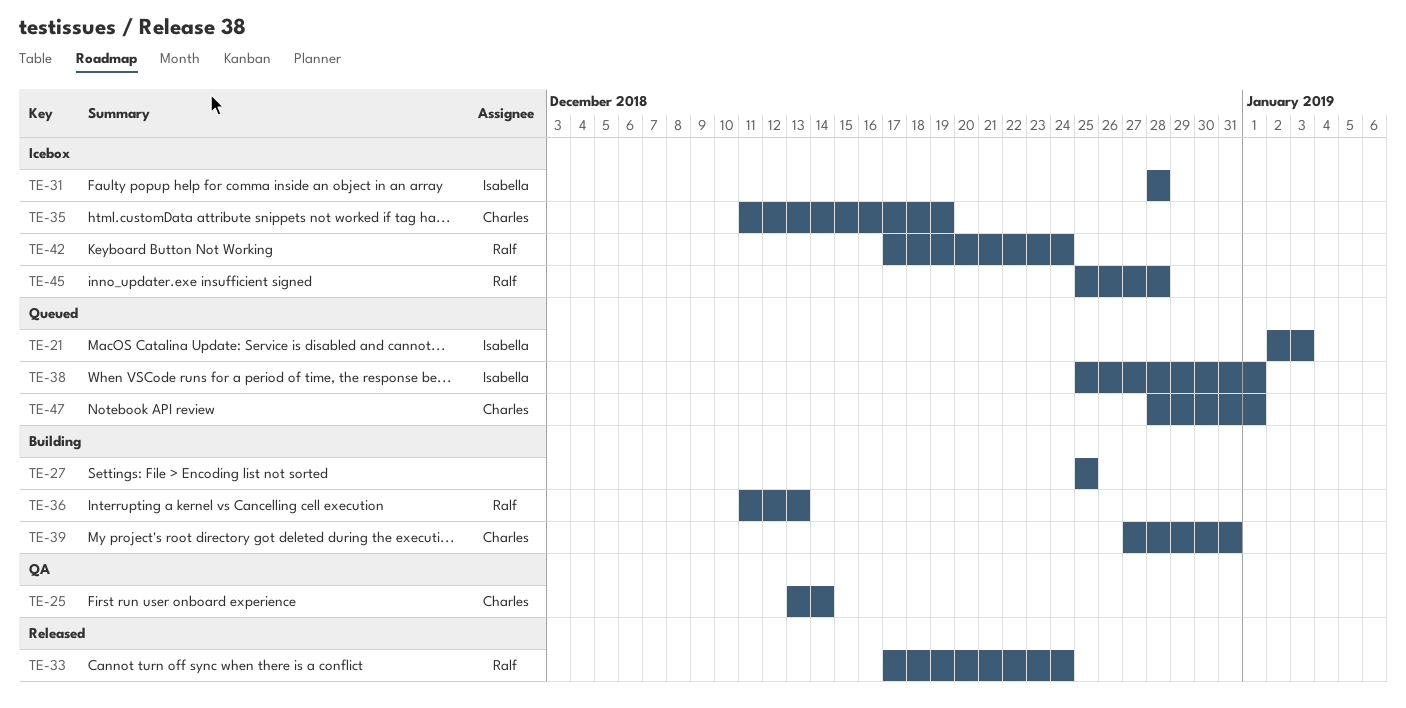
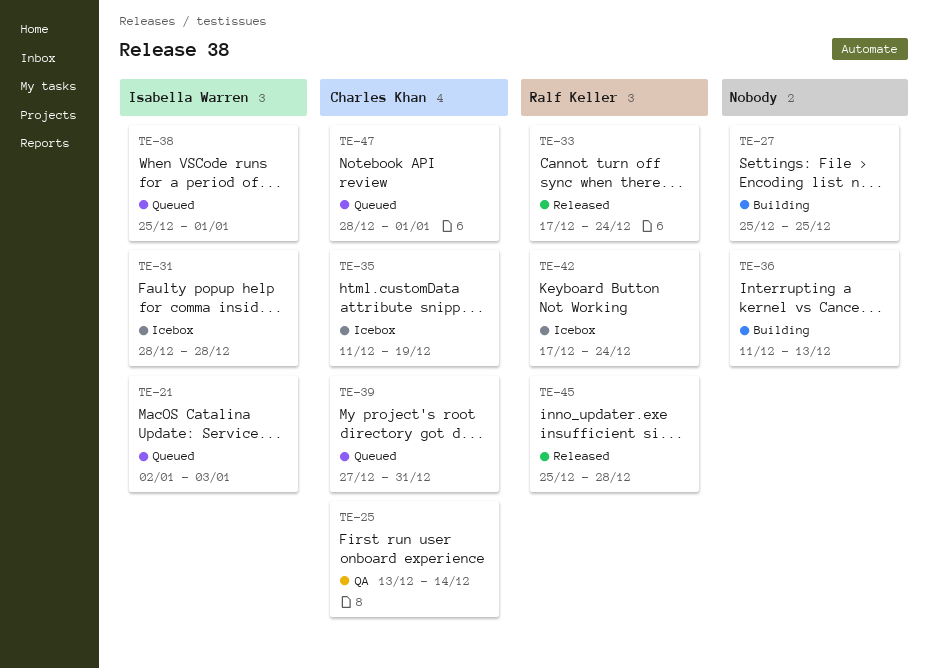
TE-36, owner: Ralf Keller -> none
TE-39, status: Building -> Queued
TE-45, status: Icebox -> Released

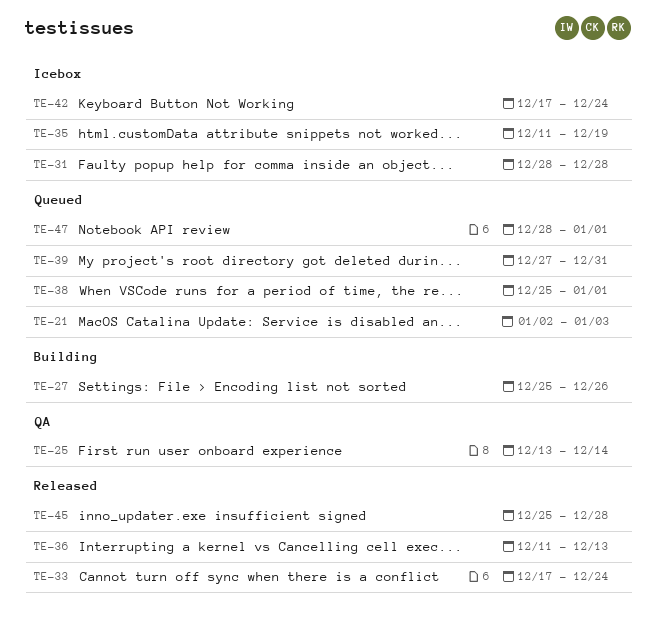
TE-27, due: Dec 25 -> Dec 26
TE-36, status: Building -> Released

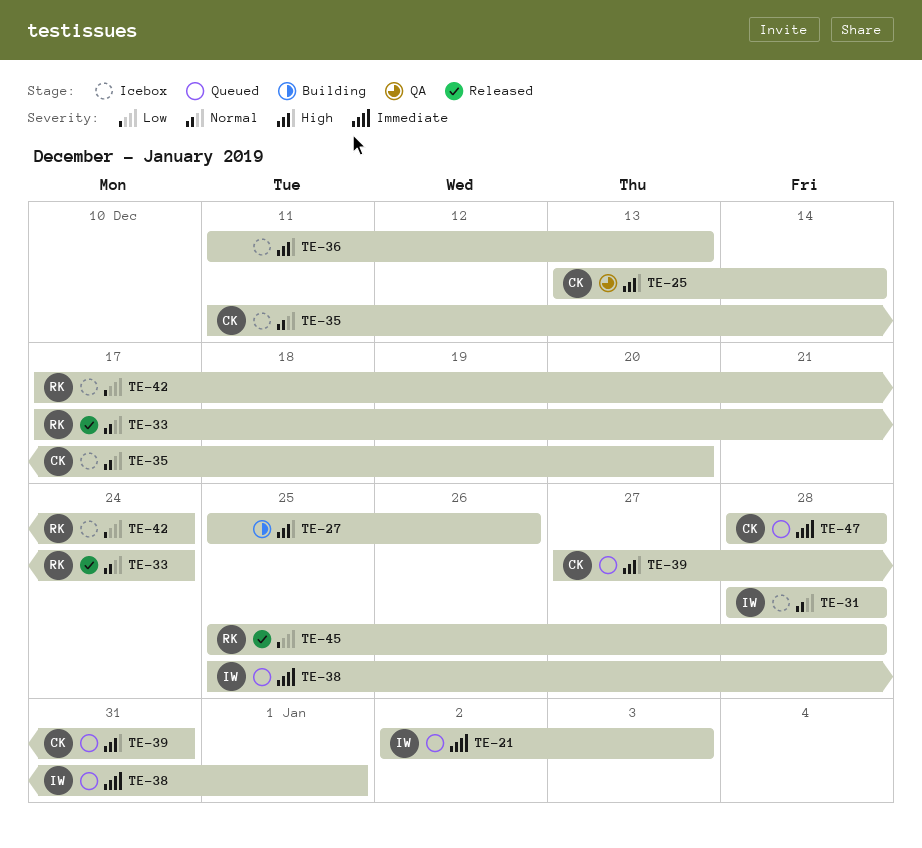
TE-35, due: Dec 19 -> Dec 20
TE-36, status: Released -> Icebox
TE-47, due: Jan 1 -> Dec 28

